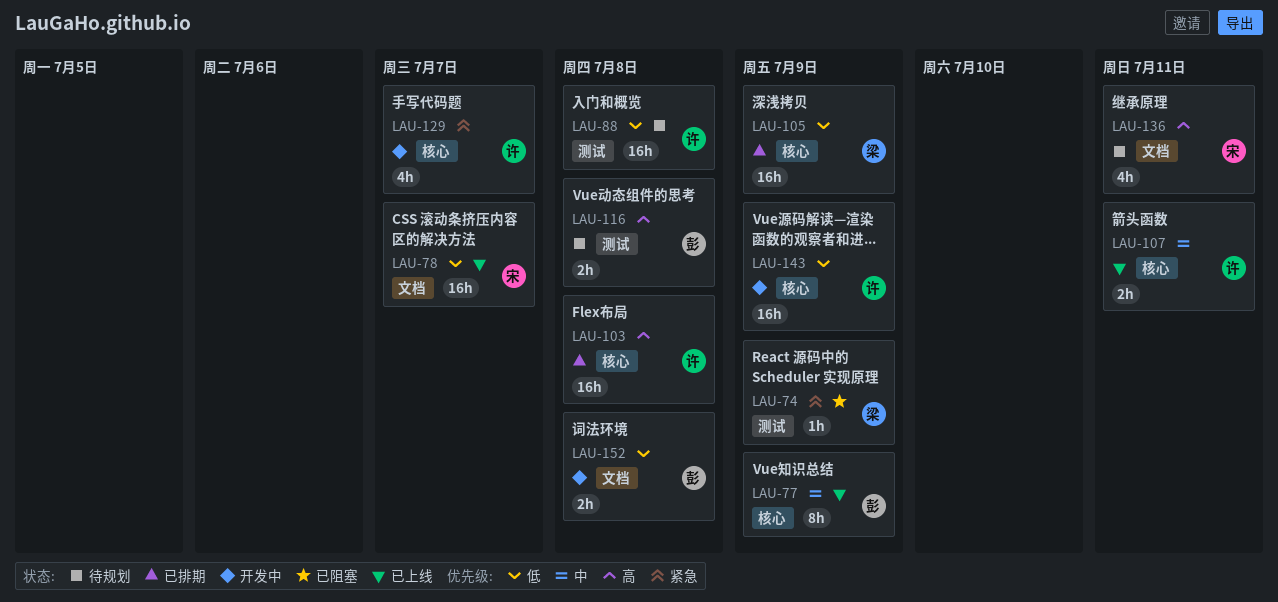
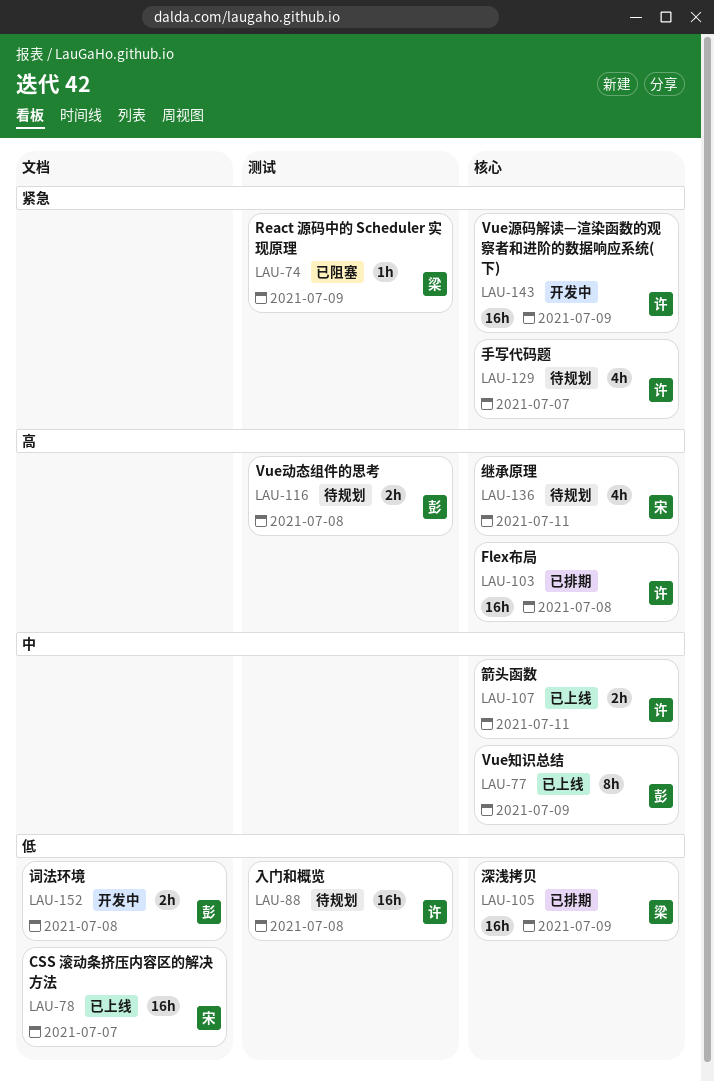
LAU-129, status: 开发中 -> 待规划
LAU-136, label: 文档 -> 核心
LAU-143, priority: 低 -> 紧急

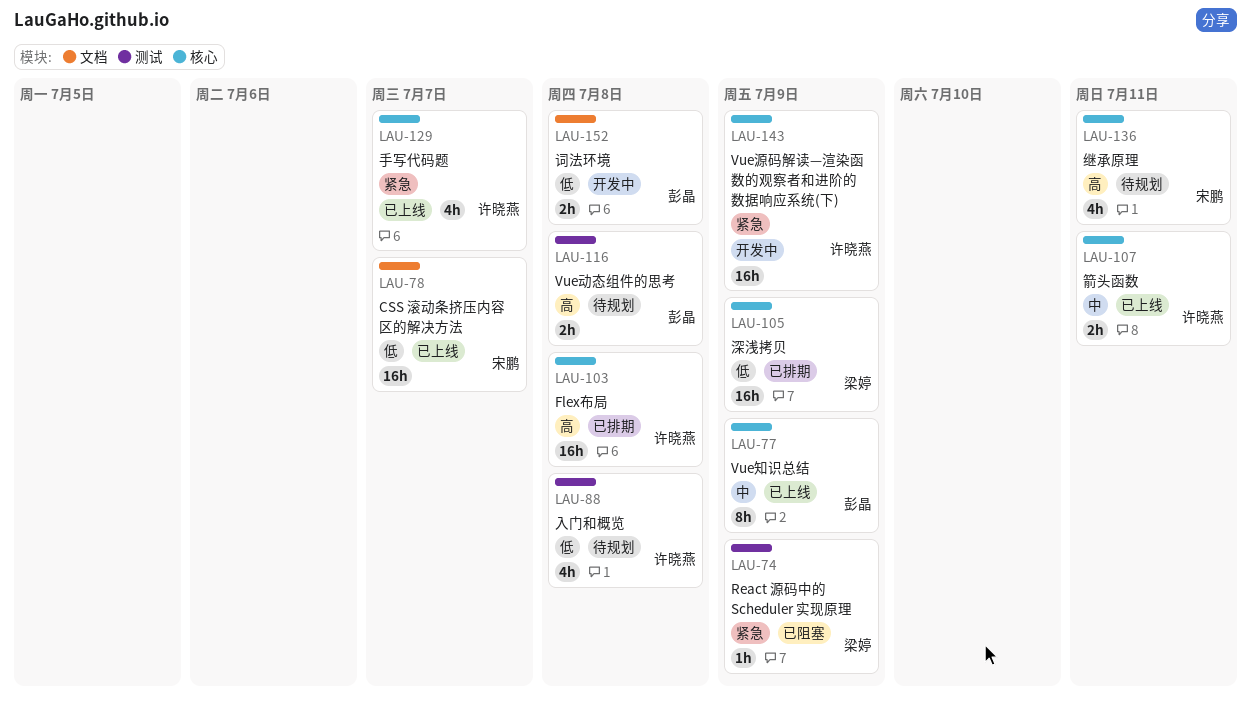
LAU-88, estimate: 16h -> 4h
LAU-129, status: 待规划 -> 已上线

